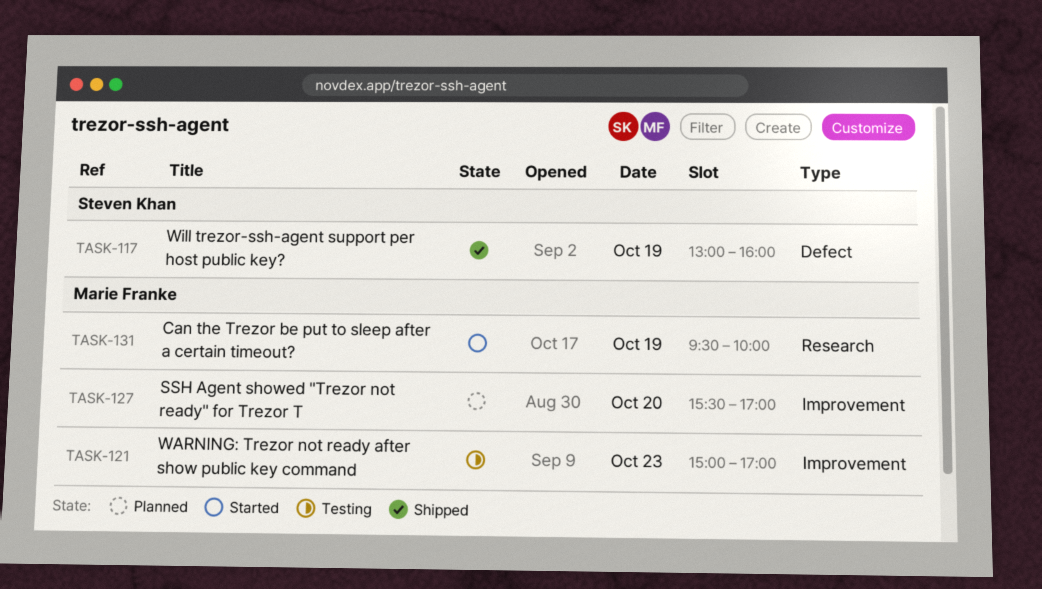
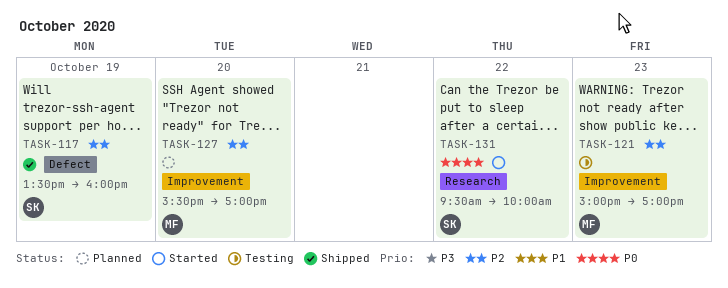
TASK-117, begins: 13:00 -> 13:30
TASK-131, owner: Marie Franke -> Steven Khan
TASK-131, day: Oct 19 -> Oct 22

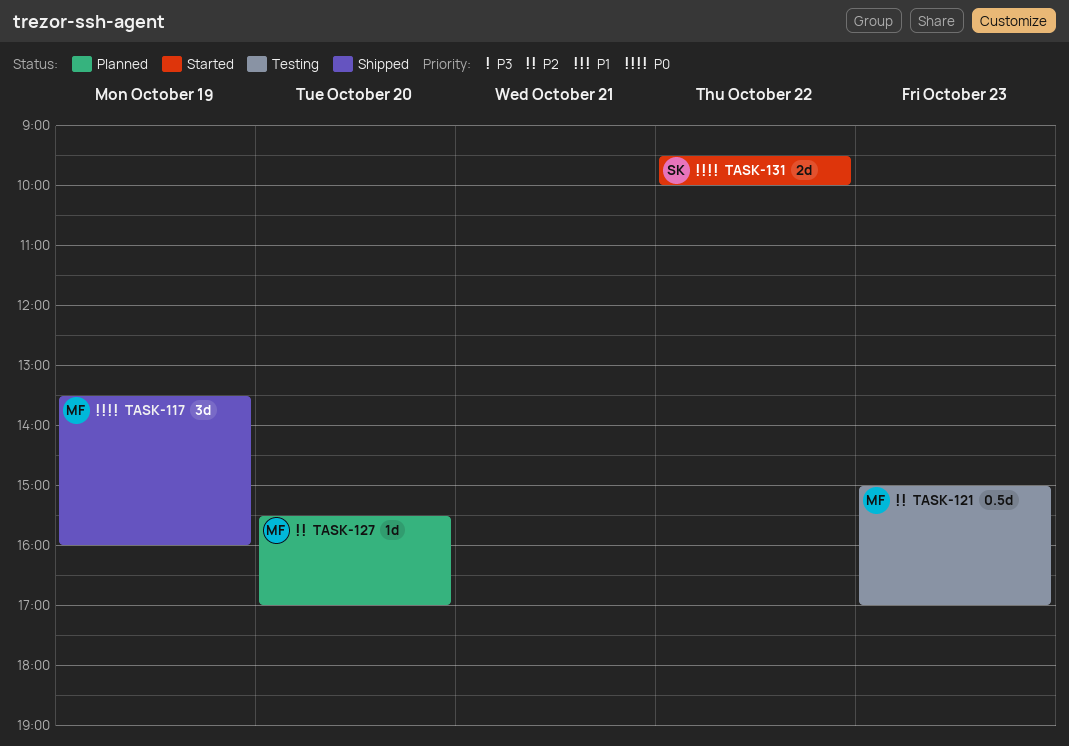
TASK-117, owner: SK -> MF
TASK-117, priority: P2 -> P0

